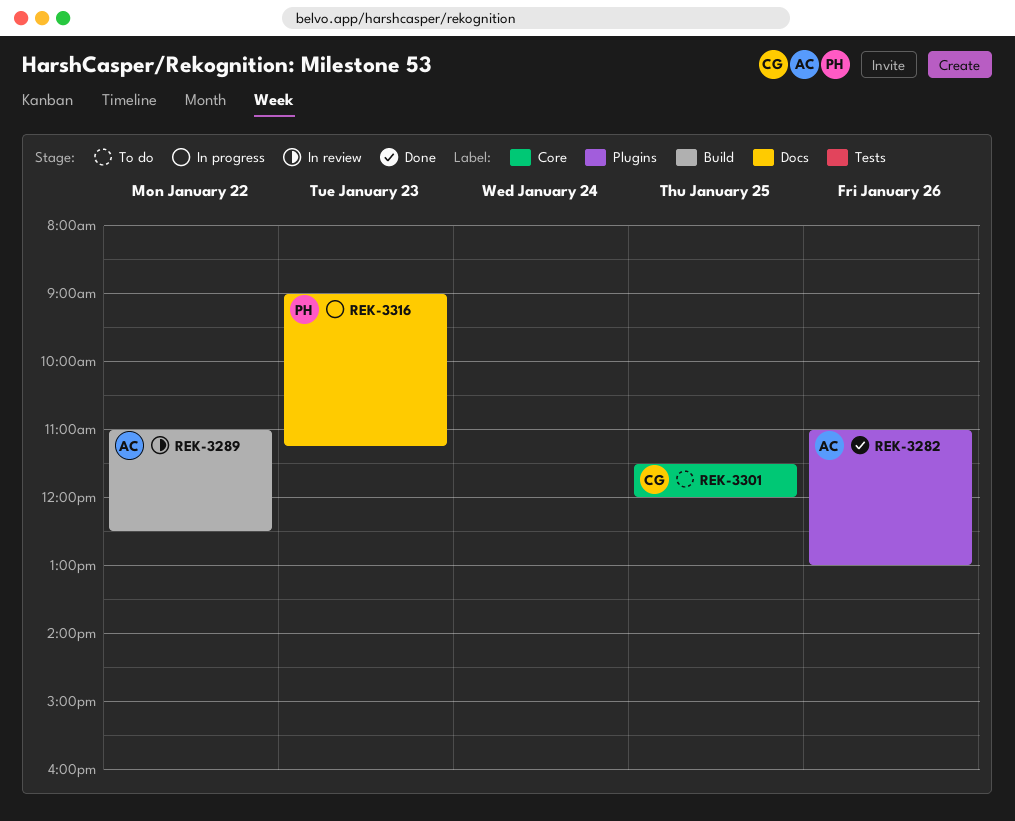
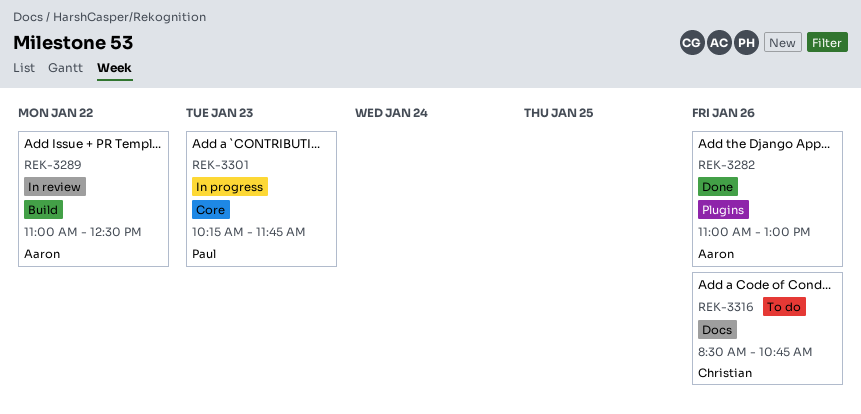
REK-3301, status: To do -> In progress
REK-3301, owner: Christian -> Paul
REK-3301, day: Jan 25 -> Jan 23
REK-3301, begins: 11:30 -> 10:15
REK-3301, ends: 12:00 -> 11:45
REK-3316, status: In progress -> To do
REK-3316, owner: Paul -> Christian
REK-3316, day: Jan 23 -> Jan 26
REK-3316, begins: 09:00 -> 08:30
REK-3316, ends: 11:15 -> 10:45

